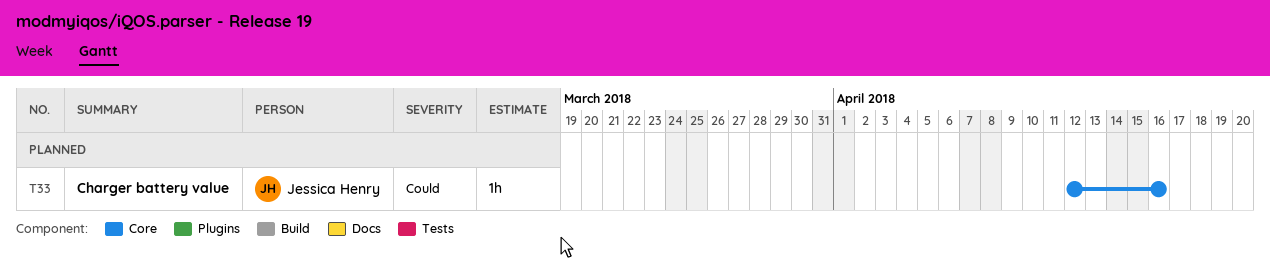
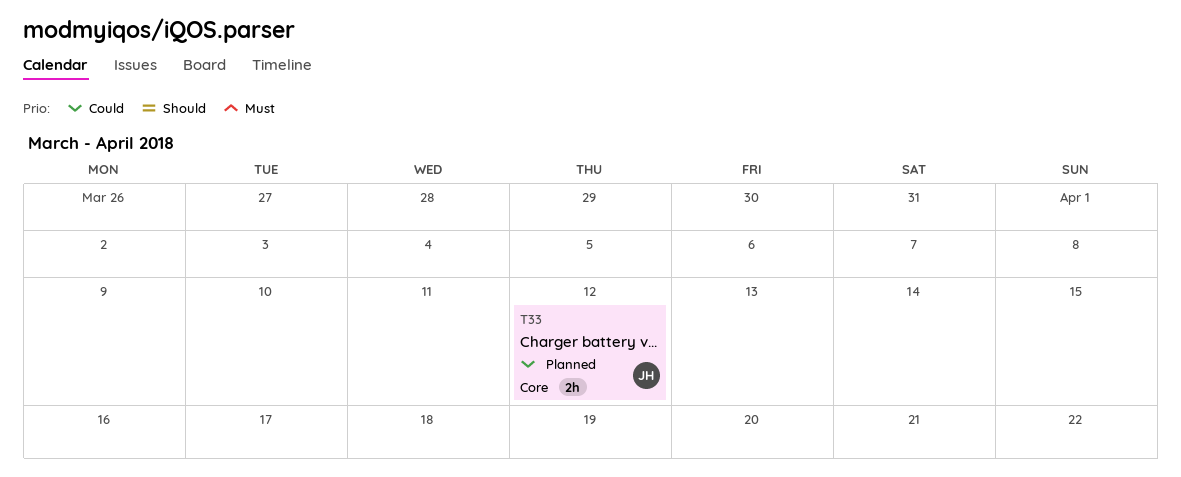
T33, estimate: 1h -> 2h
T33, due: Apr 16 -> Apr 12

